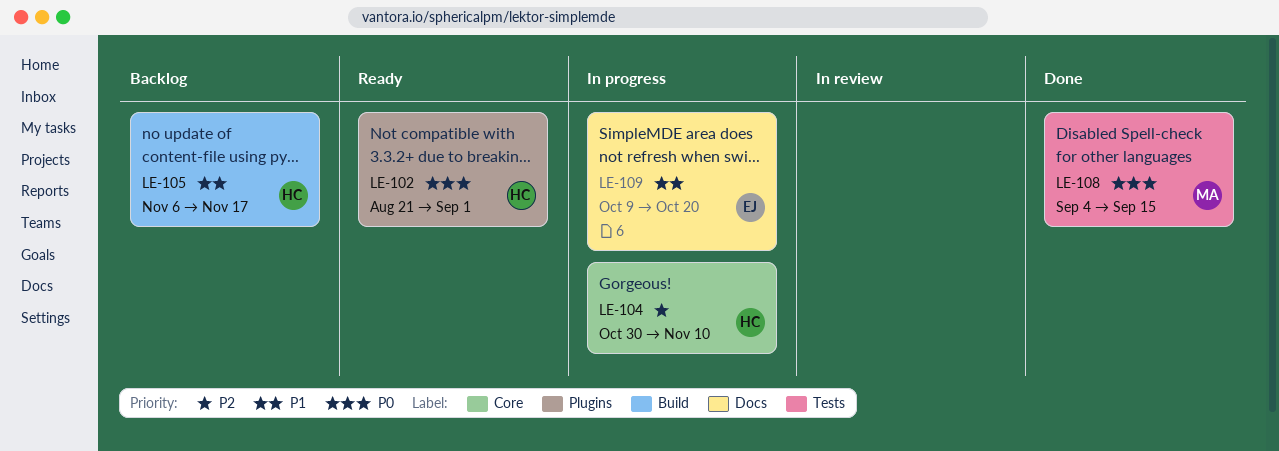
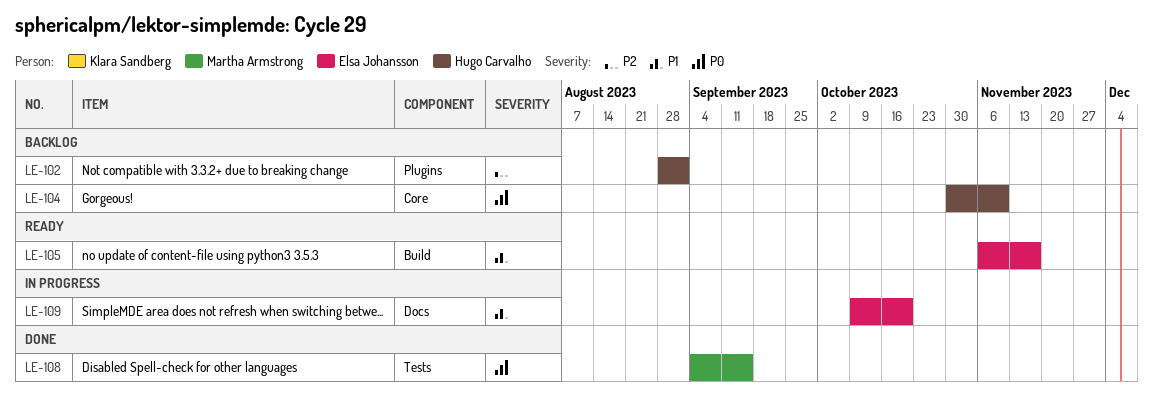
LE-102, status: Ready -> Backlog
LE-102, priority: P0 -> P2
LE-102, start: Aug 21 -> Aug 28
LE-104, status: In progress -> Backlog
LE-104, priority: P2 -> P0
LE-105, status: Backlog -> Ready
LE-105, owner: Hugo Carvalho -> Elsa Johansson

